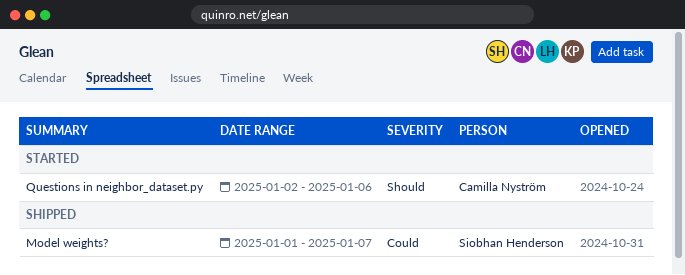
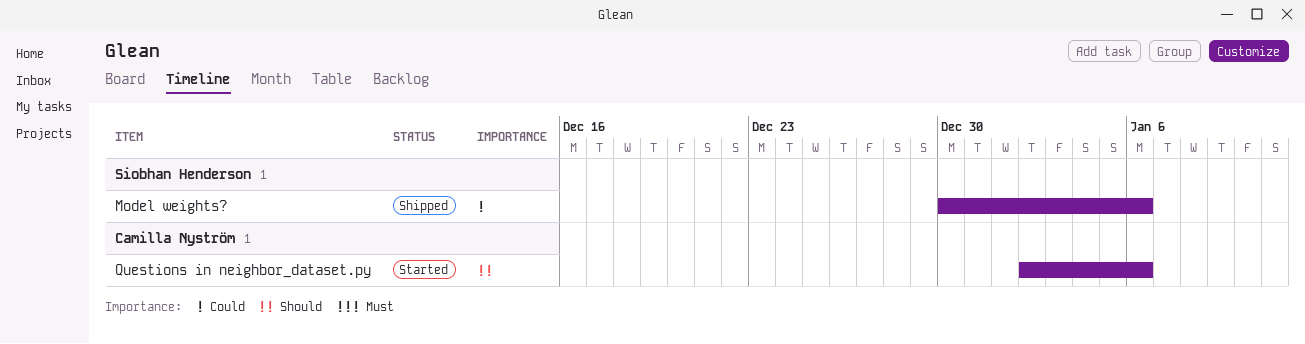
Model weights?, start: Jan 1 -> Dec 30
Model weights?, due: Jan 7 -> Jan 6

